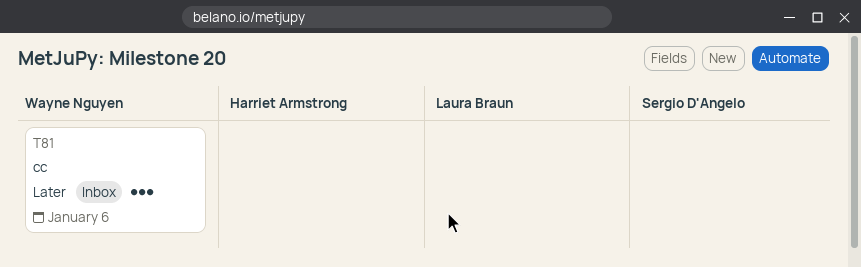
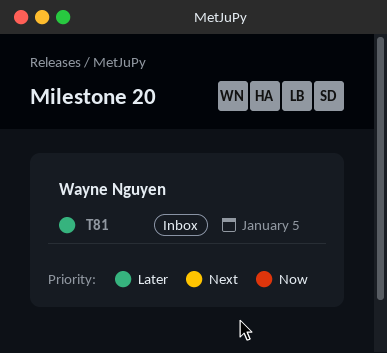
T81, due: Jan 6 -> Jan 5

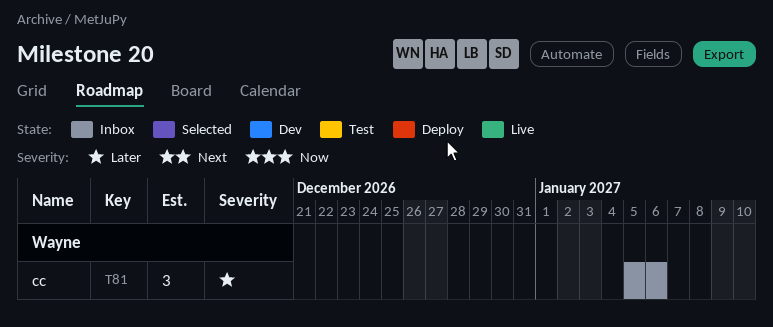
T81, due: Jan 5 -> Jan 6

